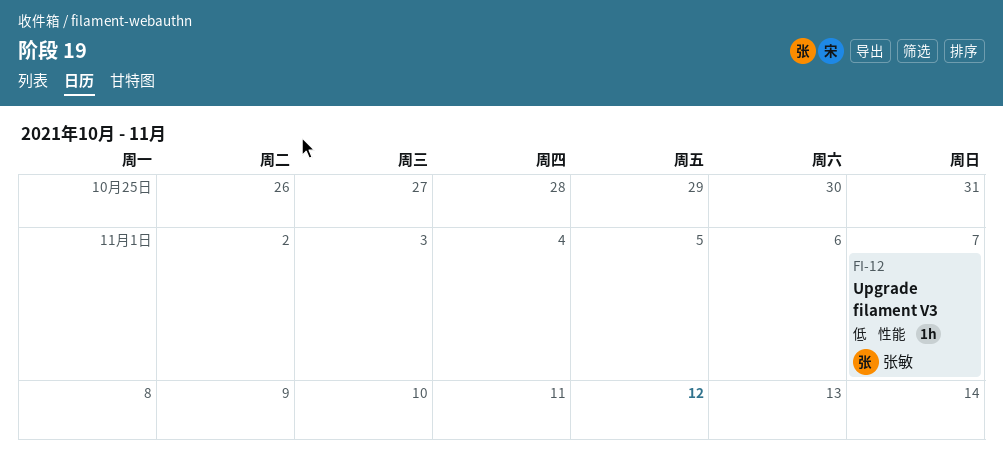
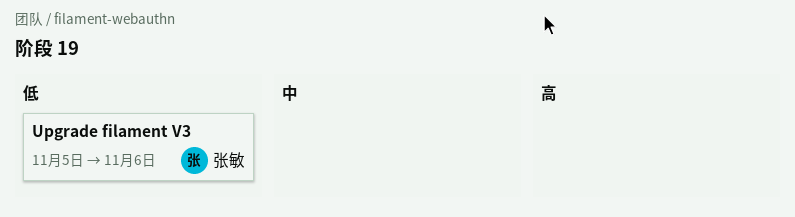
Upgrade filament V3, due: Nov 7 -> Nov 6

